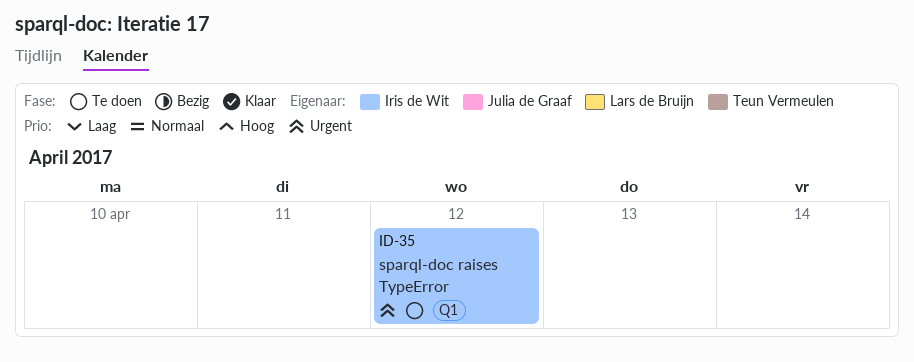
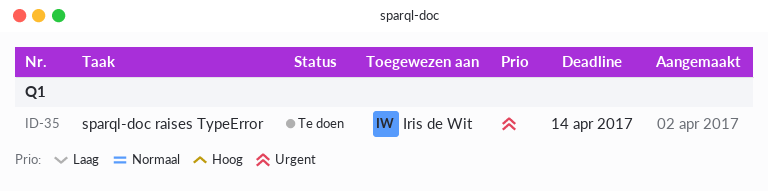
ID-35, due: Apr 12 -> Apr 14

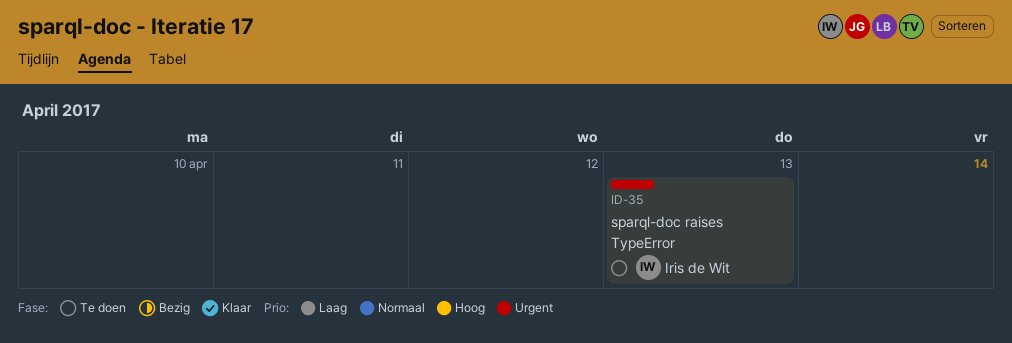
ID-35, due: Apr 14 -> Apr 13

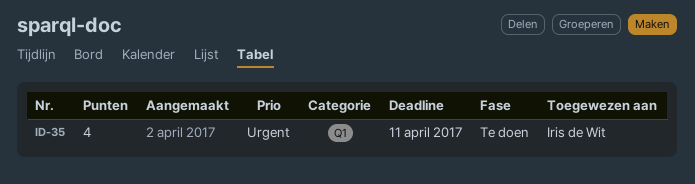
ID-35, due: Apr 13 -> Apr 11

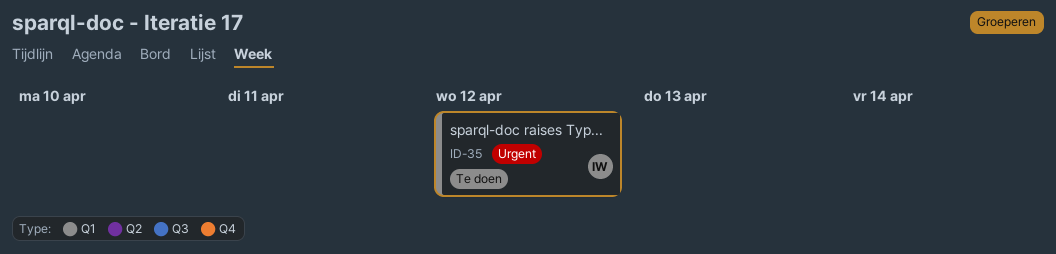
ID-35, due: Apr 11 -> Apr 12

